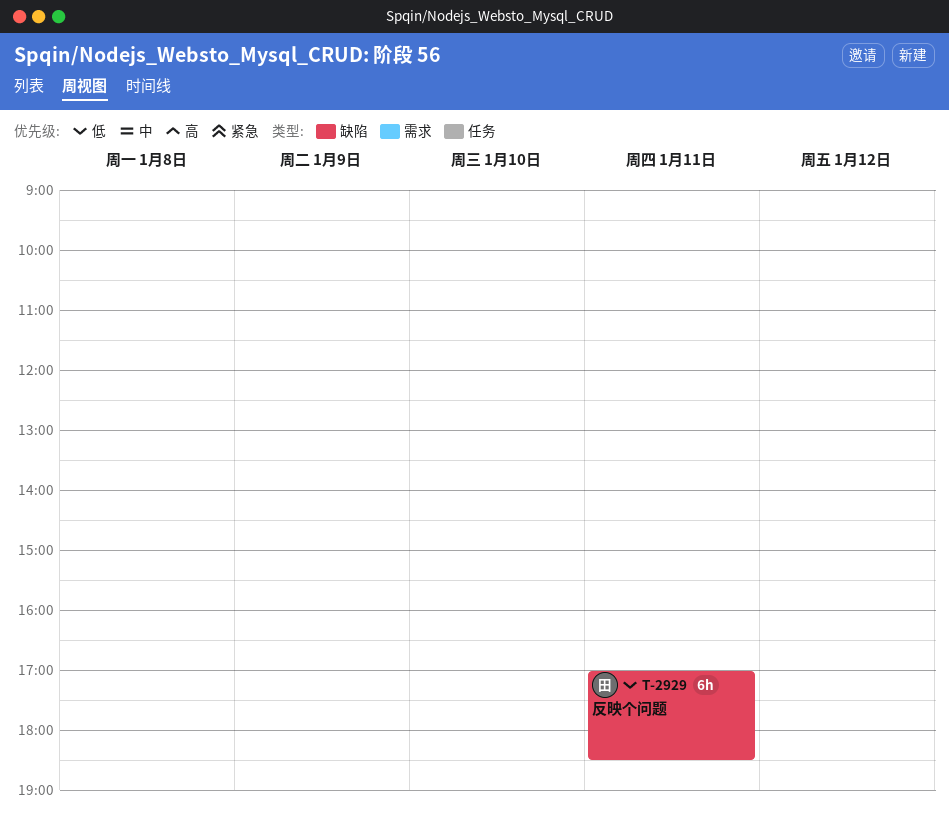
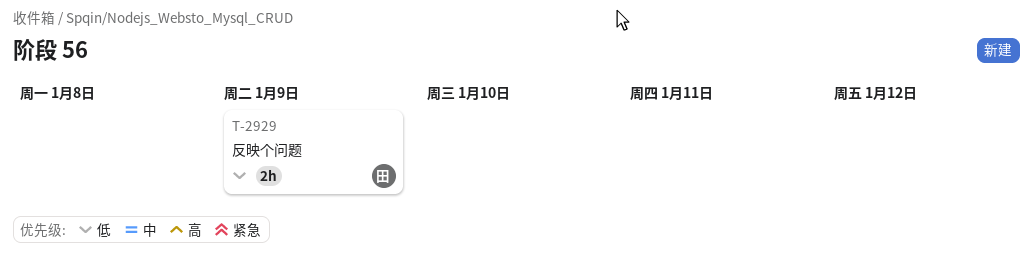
T-2929, estimate: 6h -> 2h
T-2929, day: Jan 11 -> Jan 9

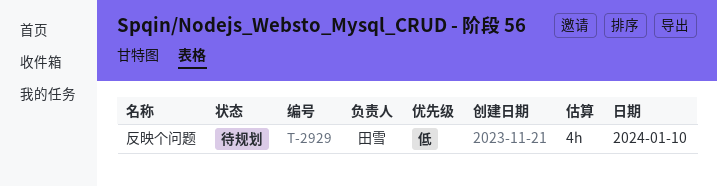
T-2929, estimate: 2h -> 4h
T-2929, day: Jan 9 -> Jan 10

